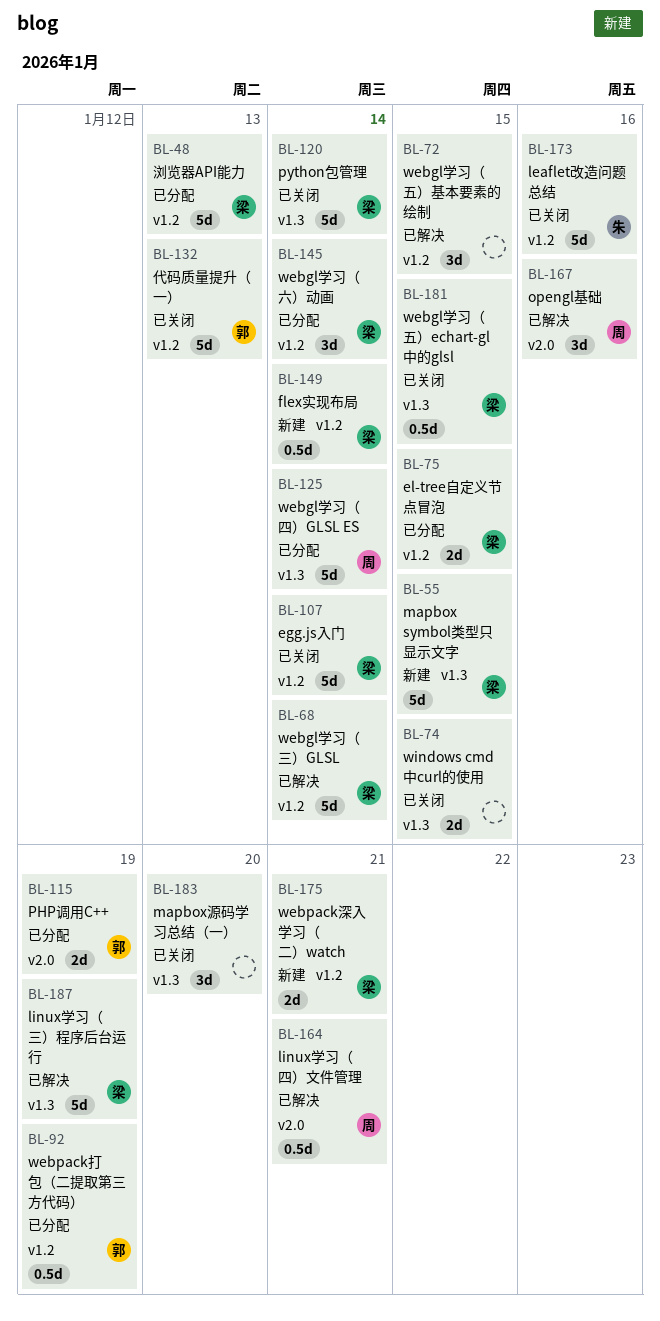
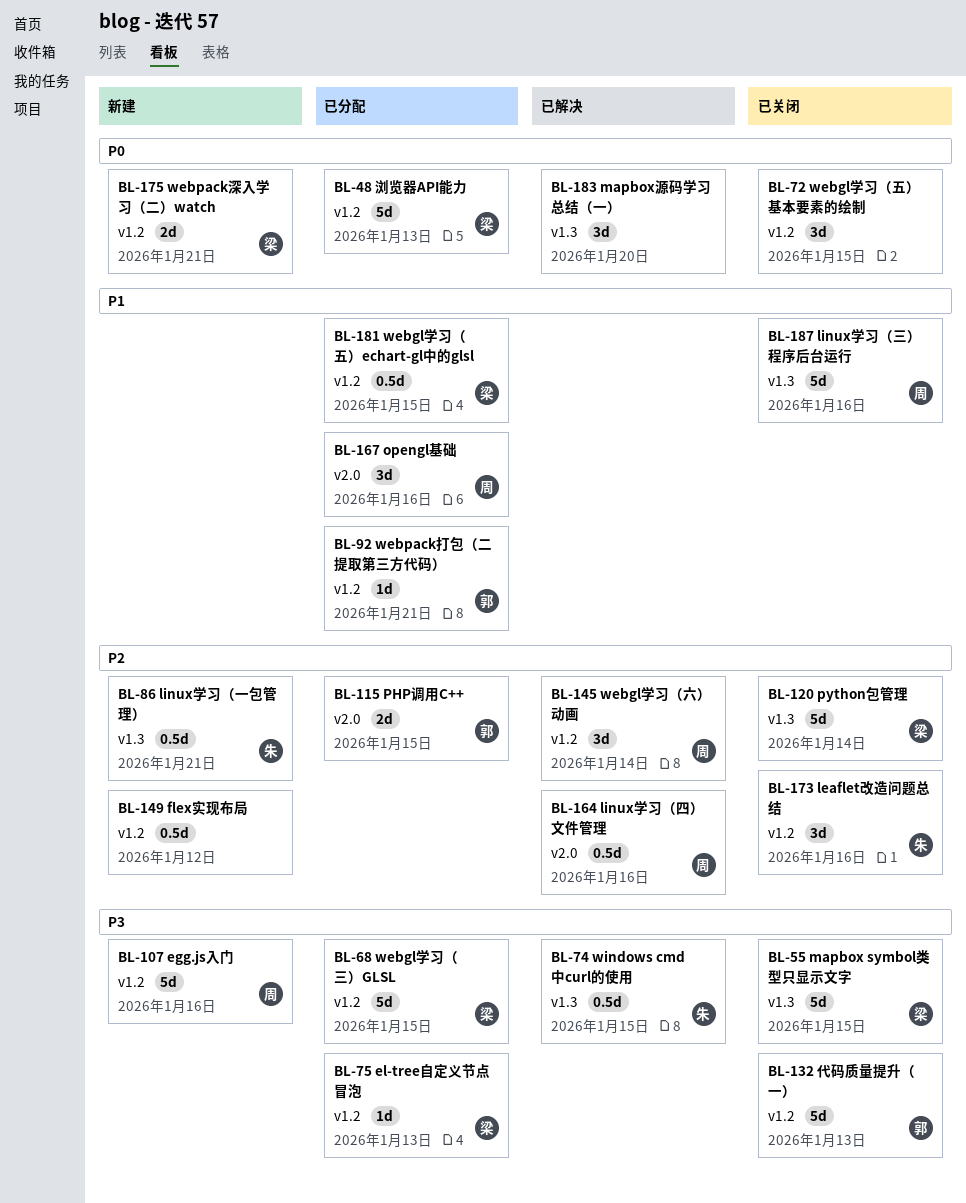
BL-55, status: 新建 -> 已关闭
BL-68, status: 已解决 -> 已分配
BL-68, due: Jan 14 -> Jan 15
BL-72, status: 已解决 -> 已关闭
BL-74, status: 已关闭 -> 已解决
BL-74, owner: none -> 朱
BL-74, estimate: 2d -> 0.5d
BL-75, estimate: 2d -> 1d
BL-75, due: Jan 15 -> Jan 13
BL-86: none -> present
BL-92, estimate: 0.5d -> 1d
BL-92, due: Jan 19 -> Jan 21
BL-107, status: 已关闭 -> 新建
BL-107, owner: 梁 -> 周
BL-107, due: Jan 14 -> Jan 16
BL-115, due: Jan 19 -> Jan 15
BL-125: present -> none
BL-145, status: 已分配 -> 已解决
BL-145, owner: 梁 -> 周
BL-149, owner: 梁 -> none
BL-149, due: Jan 14 -> Jan 12
BL-164, due: Jan 21 -> Jan 16
BL-167, status: 已解决 -> 已分配
BL-173, estimate: 5d -> 3d
BL-181, status: 已关闭 -> 已分配
BL-181, label: v1.3 -> v1.2
BL-183, status: 已关闭 -> 已解决
BL-187, status: 已解决 -> 已关闭
BL-187, owner: 梁 -> 周
BL-187, due: Jan 19 -> Jan 16

